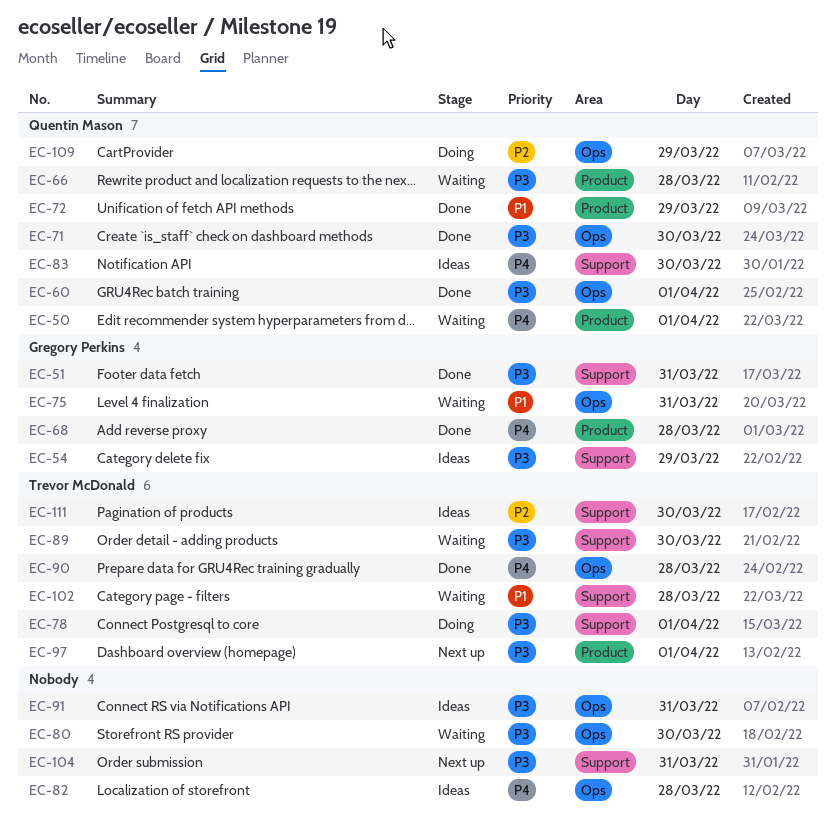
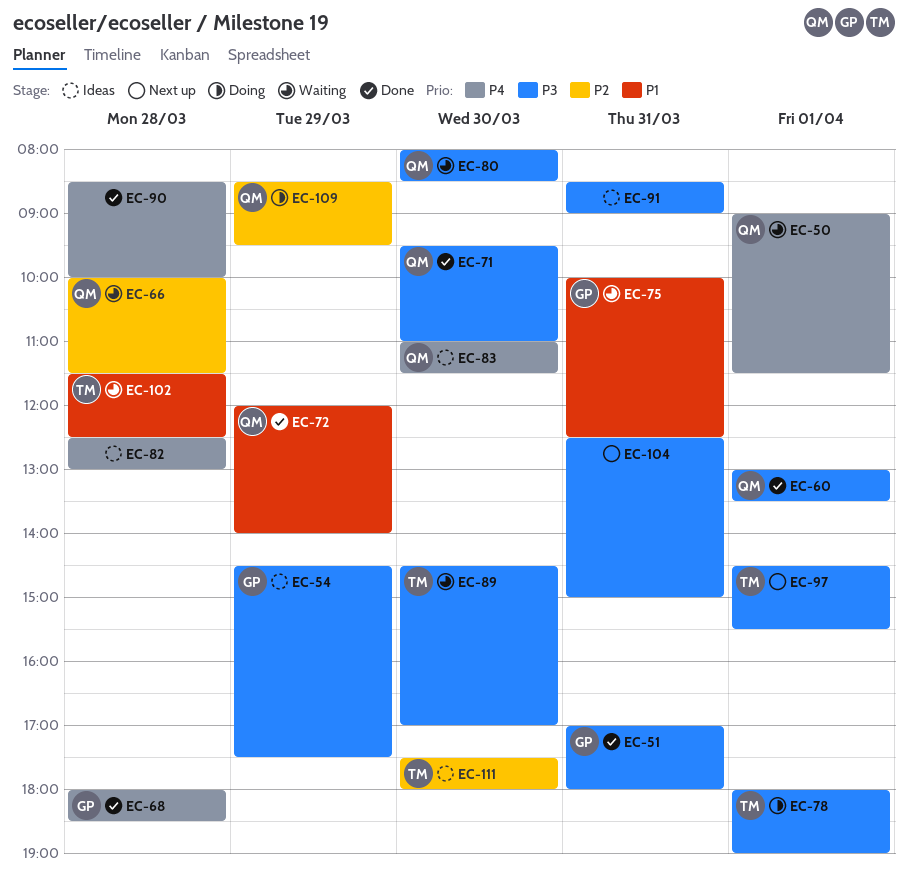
EC-66, priority: P3 -> P2
EC-80, owner: none -> Quentin Mason
EC-90, owner: Trevor McDonald -> none

